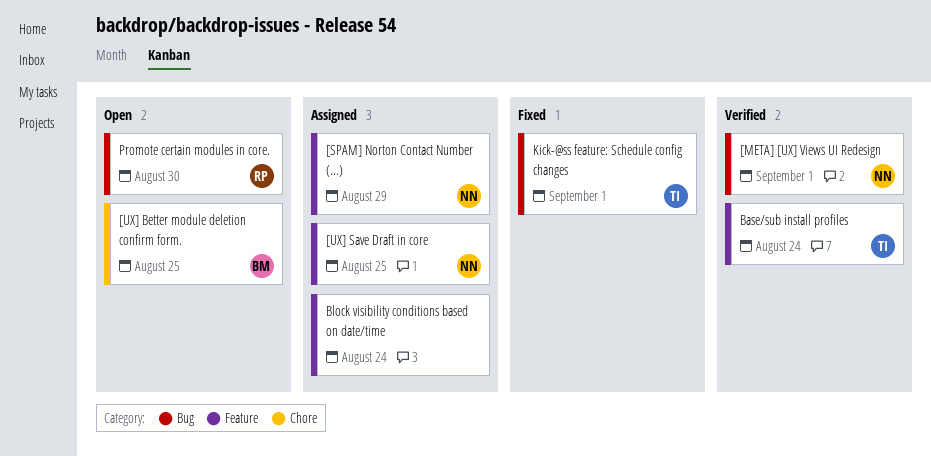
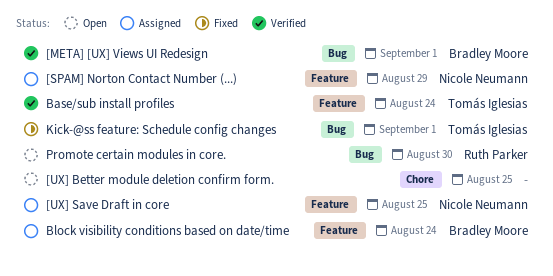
[META] [UX] Views UI Redesign, owner: Nicole Neumann -> Bradley Moore
[UX] Better module deletion confirm form., owner: Bradley Moore -> none
Block visibility conditions based on date/time, owner: none -> Bradley Moore

